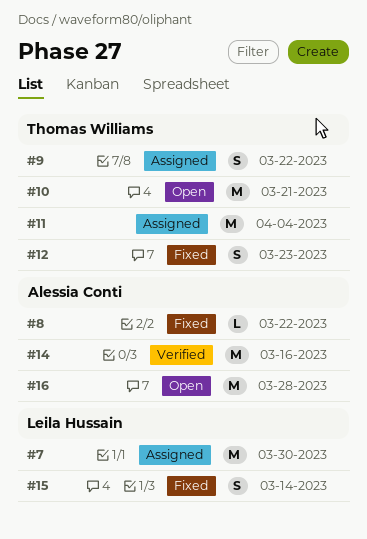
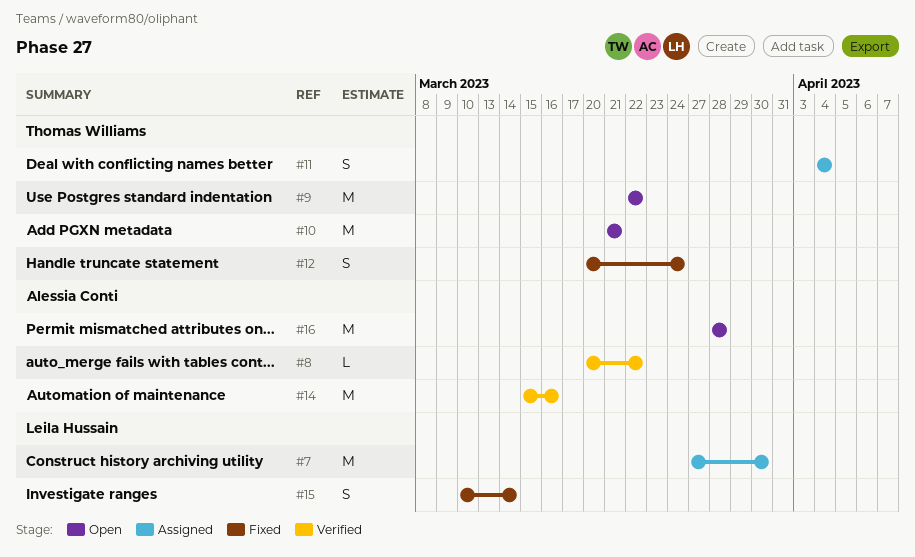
#8, status: Fixed -> Verified
#9, status: Assigned -> Open
#9, estimate: S -> M
#11, estimate: M -> S
#12, due: Mar 23 -> Mar 24

